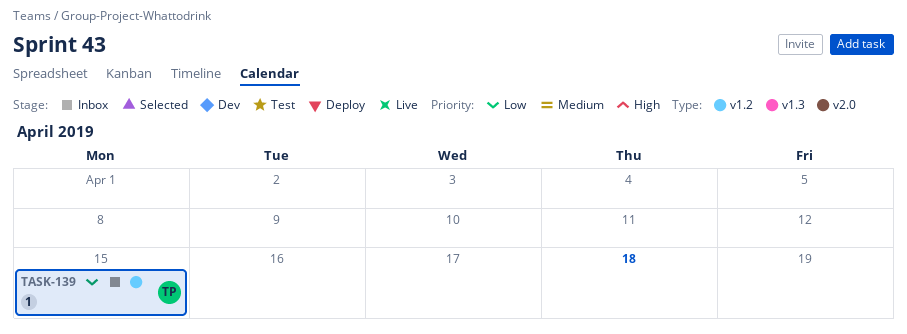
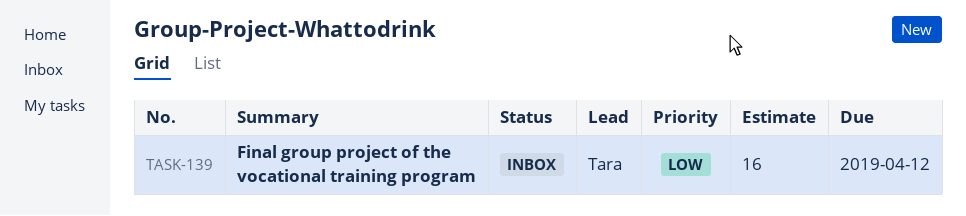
TASK-139, estimate: 1 -> 16
TASK-139, due: Apr 15 -> Apr 12

